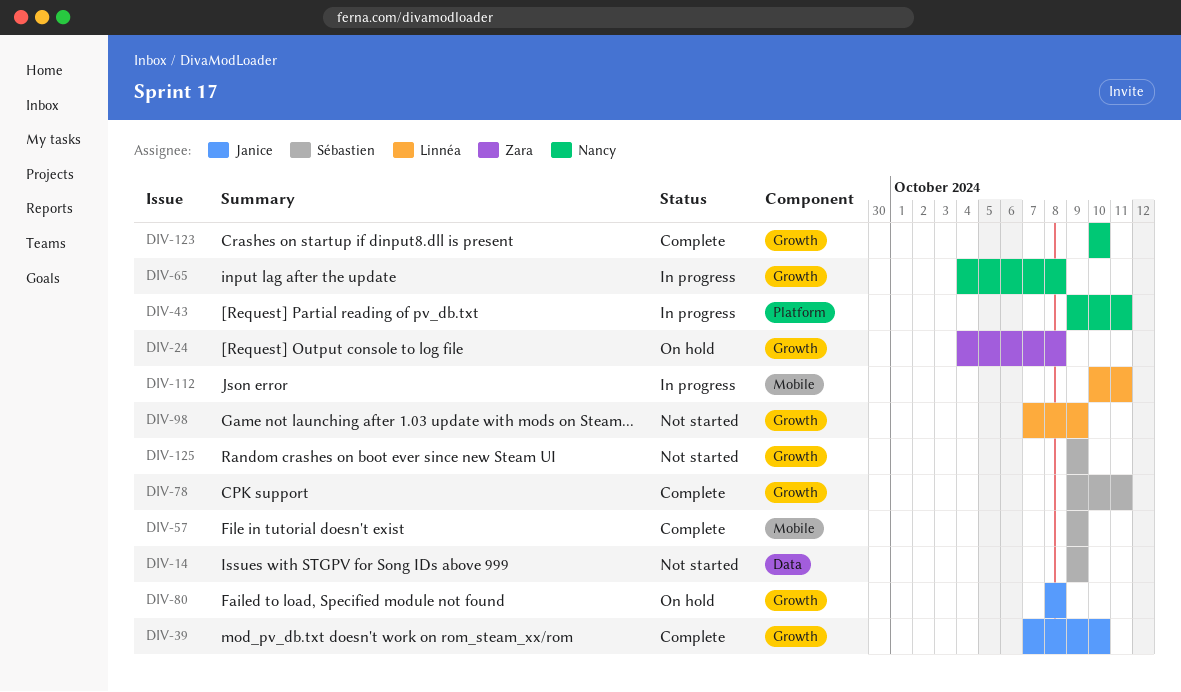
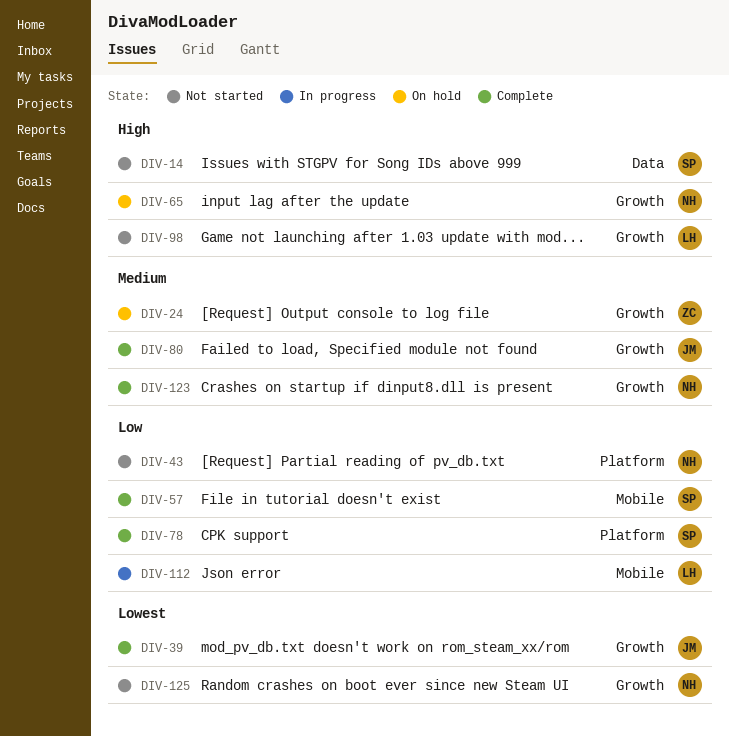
DIV-43, status: In progress -> Not started
DIV-65, status: In progress -> On hold
DIV-78, label: Growth -> Platform
DIV-80, status: On hold -> Complete
DIV-125, owner: Sébastien -> Nancy

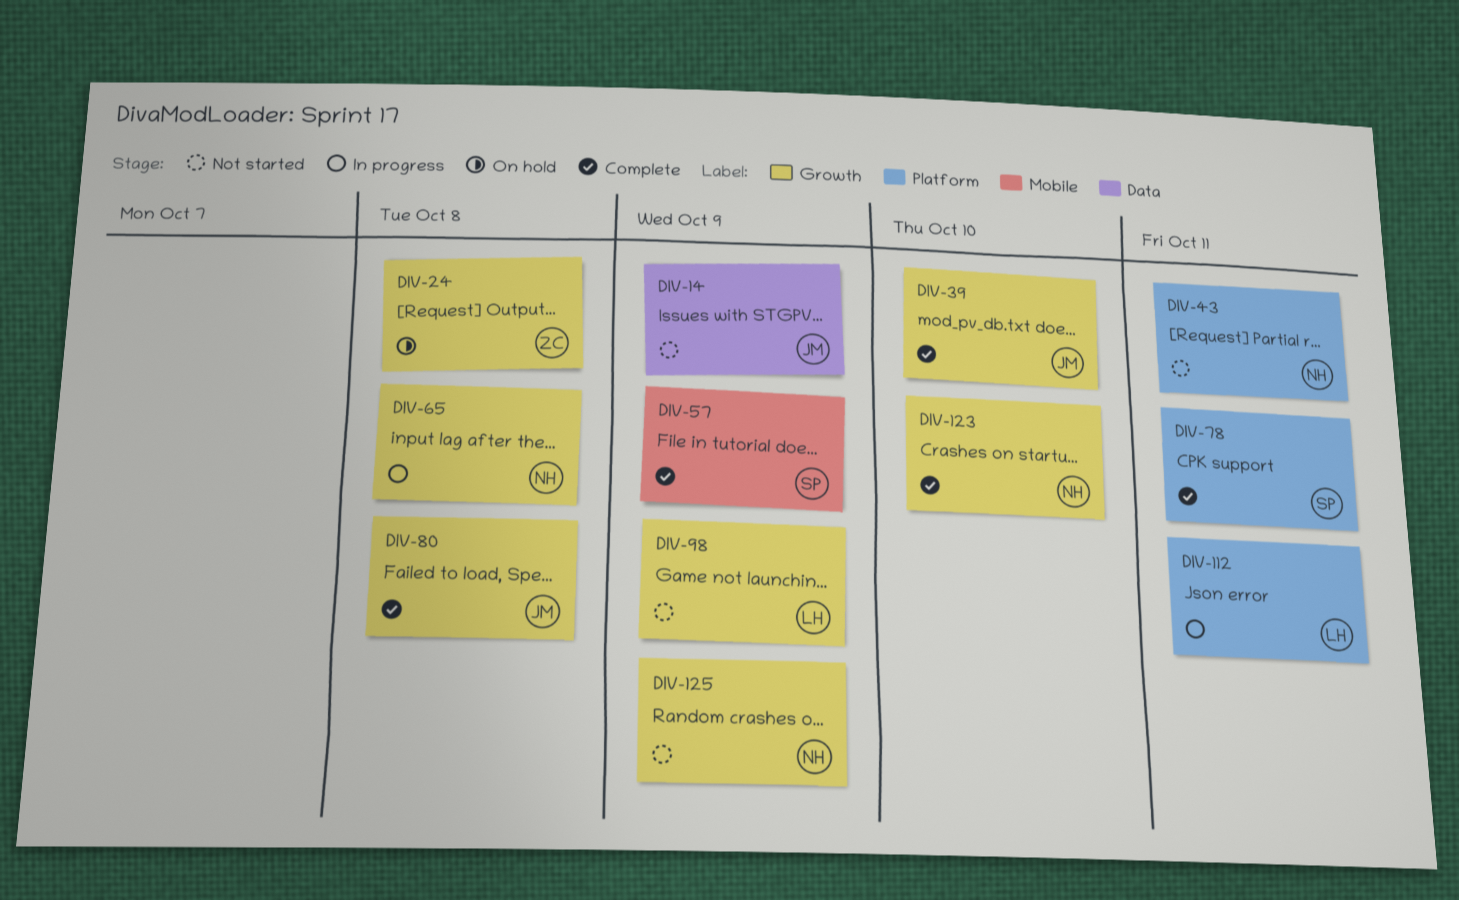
DIV-14, owner: SP -> JM
DIV-65, status: On hold -> In progress
DIV-112, label: Mobile -> Platform

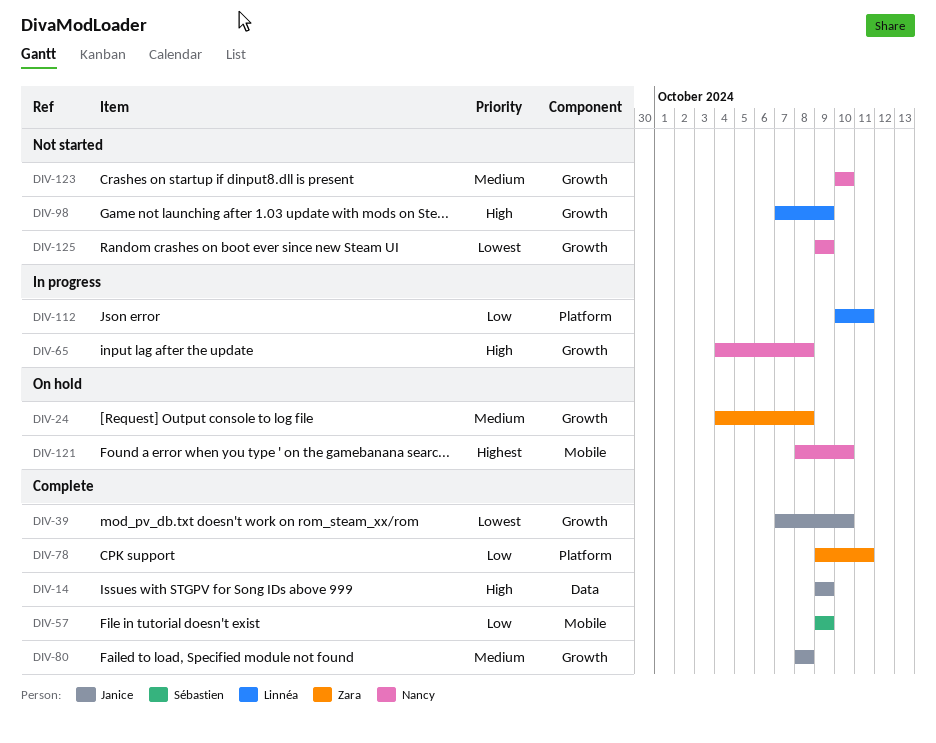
DIV-14, status: Not started -> Complete
DIV-43: present -> none
DIV-78, owner: Sébastien -> Zara
DIV-121: none -> present
DIV-123, status: Complete -> Not started

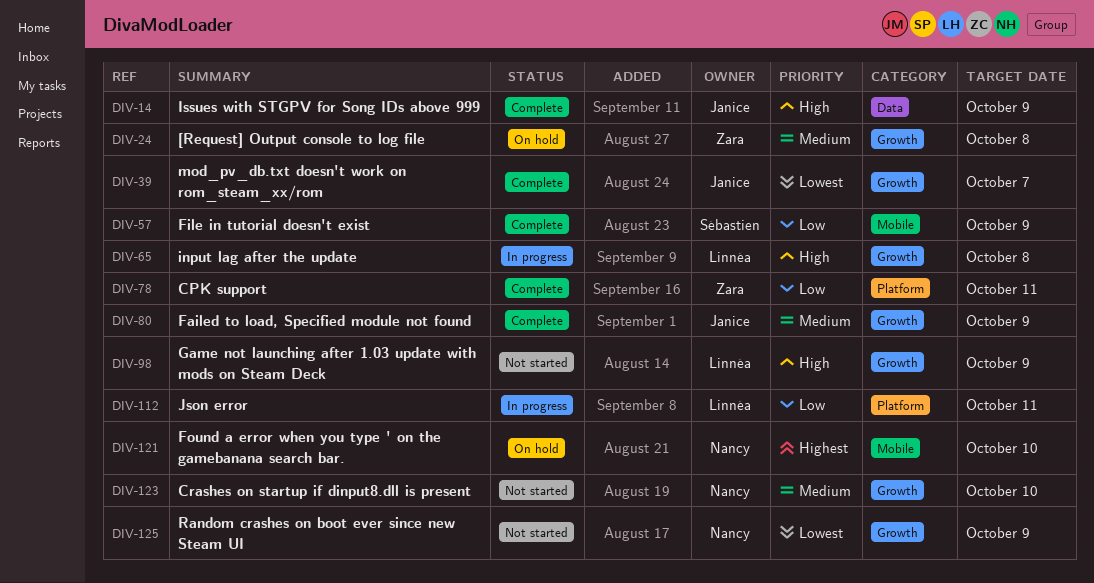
DIV-39, due: Oct 10 -> Oct 7
DIV-65, owner: Nancy -> Linnéa
DIV-80, due: Oct 8 -> Oct 9

